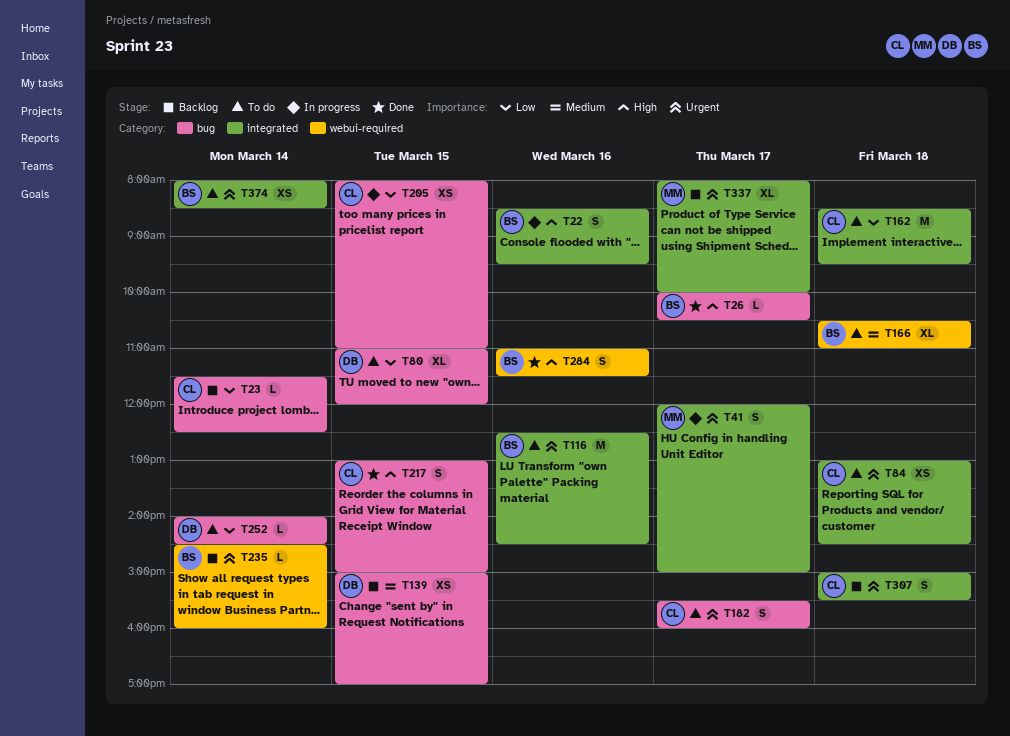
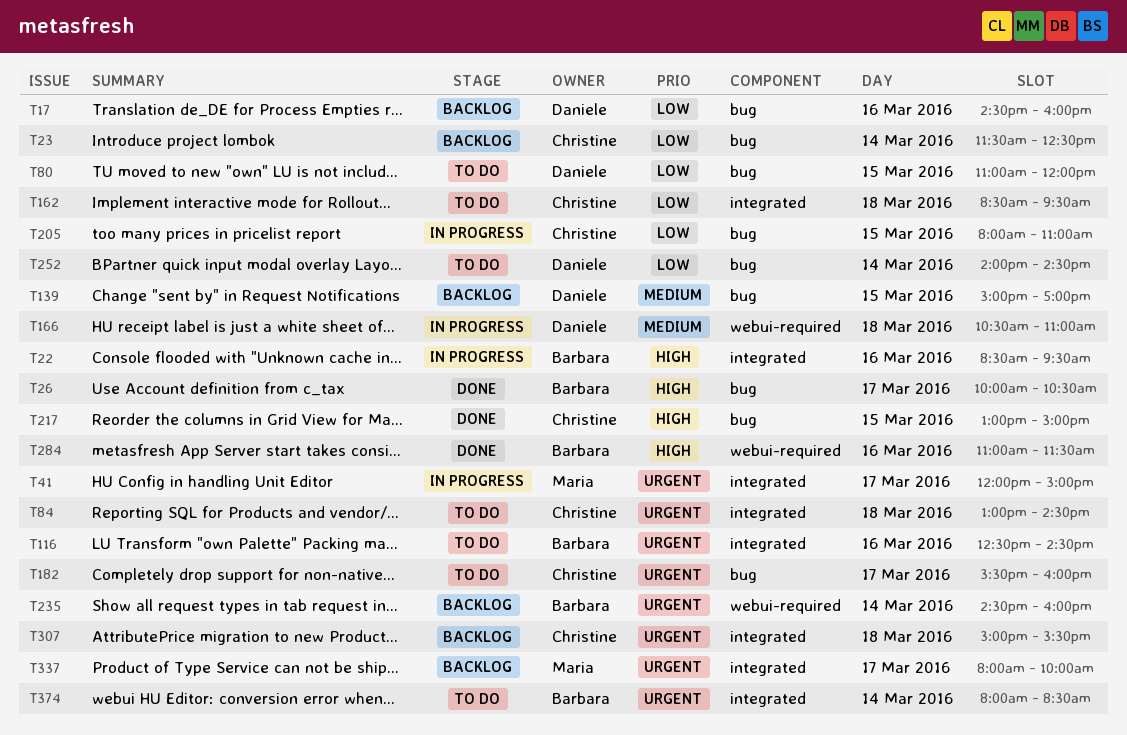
T17: none -> present
T166, status: To do -> In progress
T166, owner: Barbara -> Daniele

